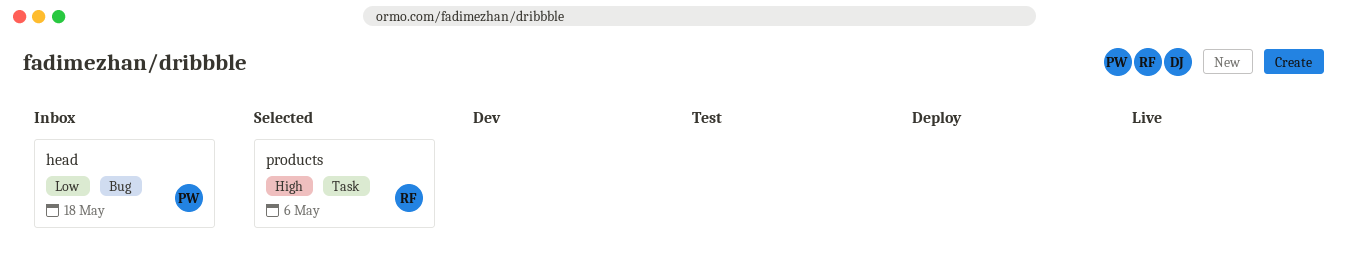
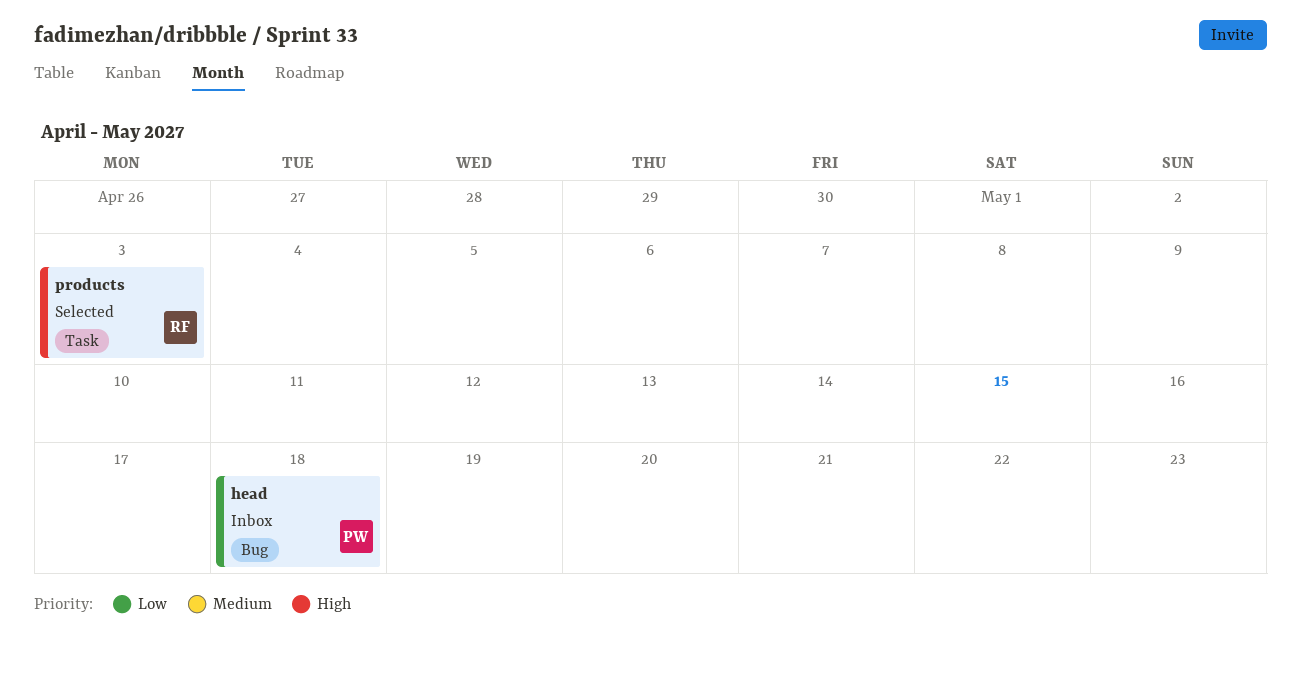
products, due: May 6 -> May 3

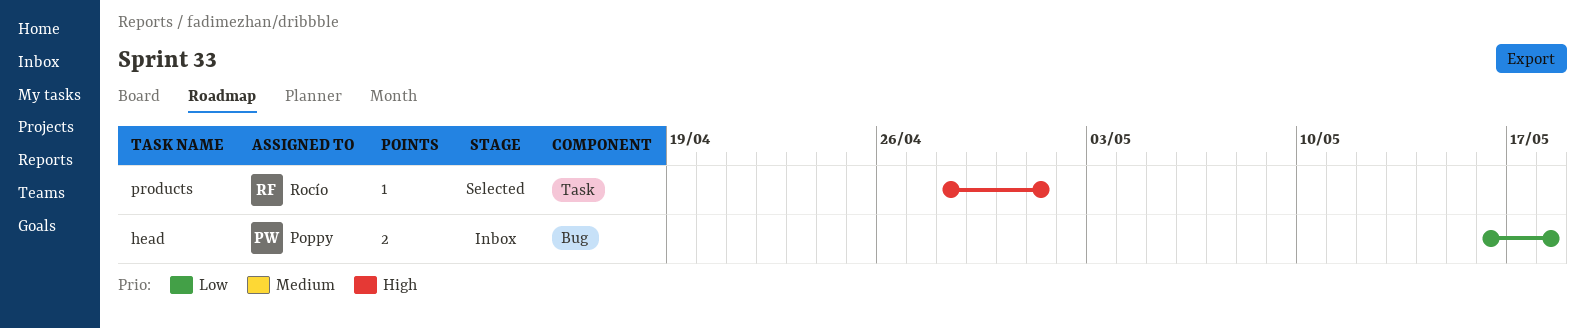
products, due: May 3 -> May 1

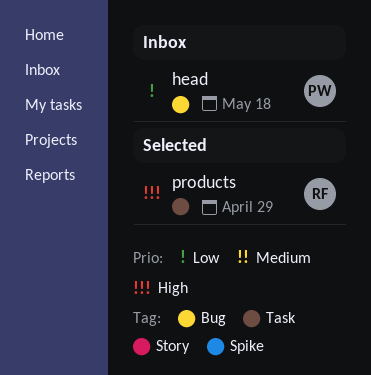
products, due: May 1 -> Apr 29

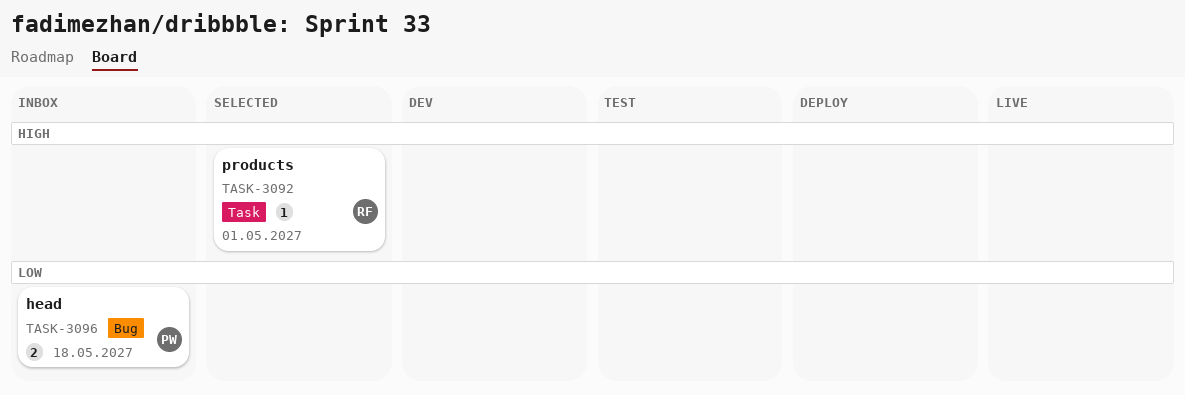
products, due: Apr 29 -> May 1

